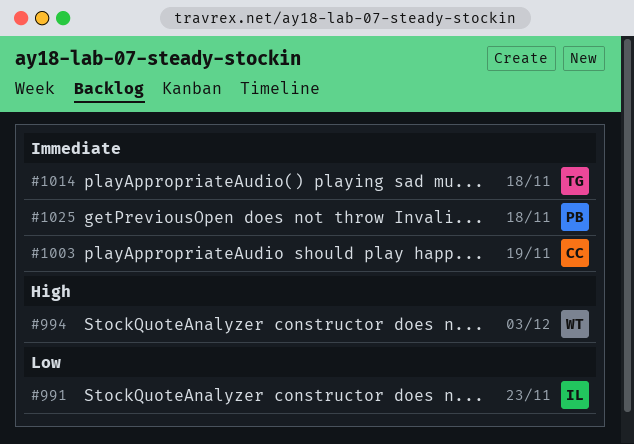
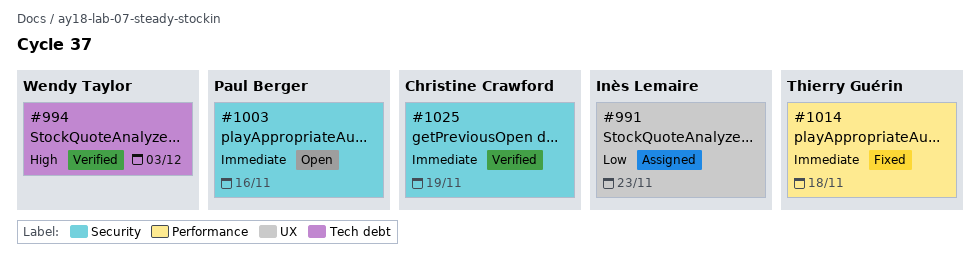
#1003, owner: Christine Crawford -> Paul Berger
#1003, due: Nov 19 -> Nov 16
#1025, owner: Paul Berger -> Christine Crawford
#1025, due: Nov 18 -> Nov 19

